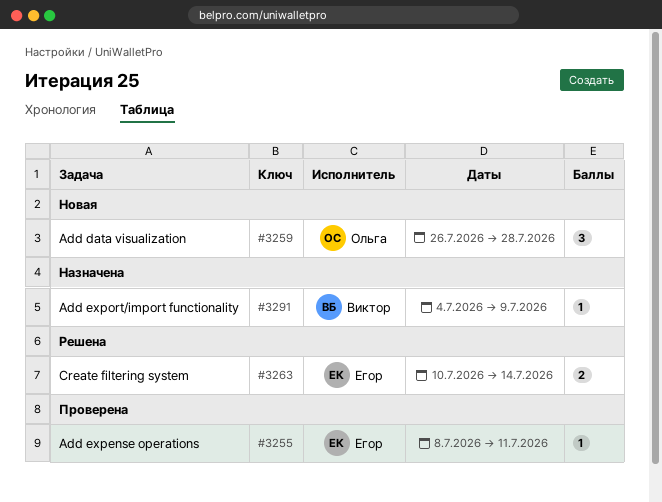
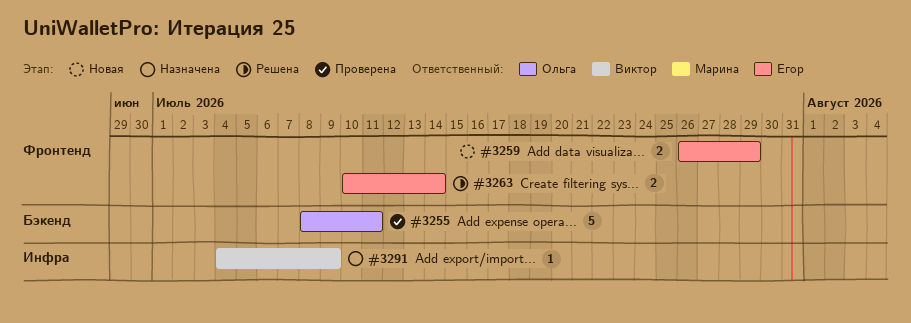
#3255, owner: Егор -> Ольга
#3255, estimate: 1 -> 5
#3259, owner: Ольга -> Егор
#3259, estimate: 3 -> 2
#3259, due: Jul 28 -> Jul 29

